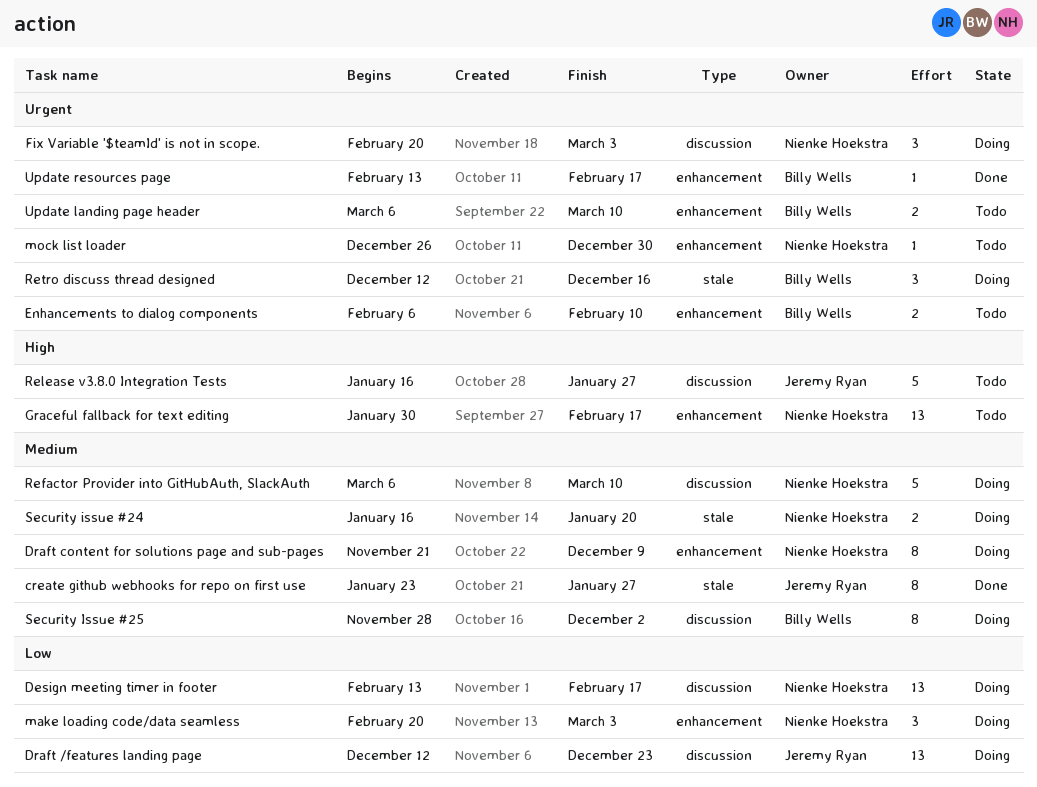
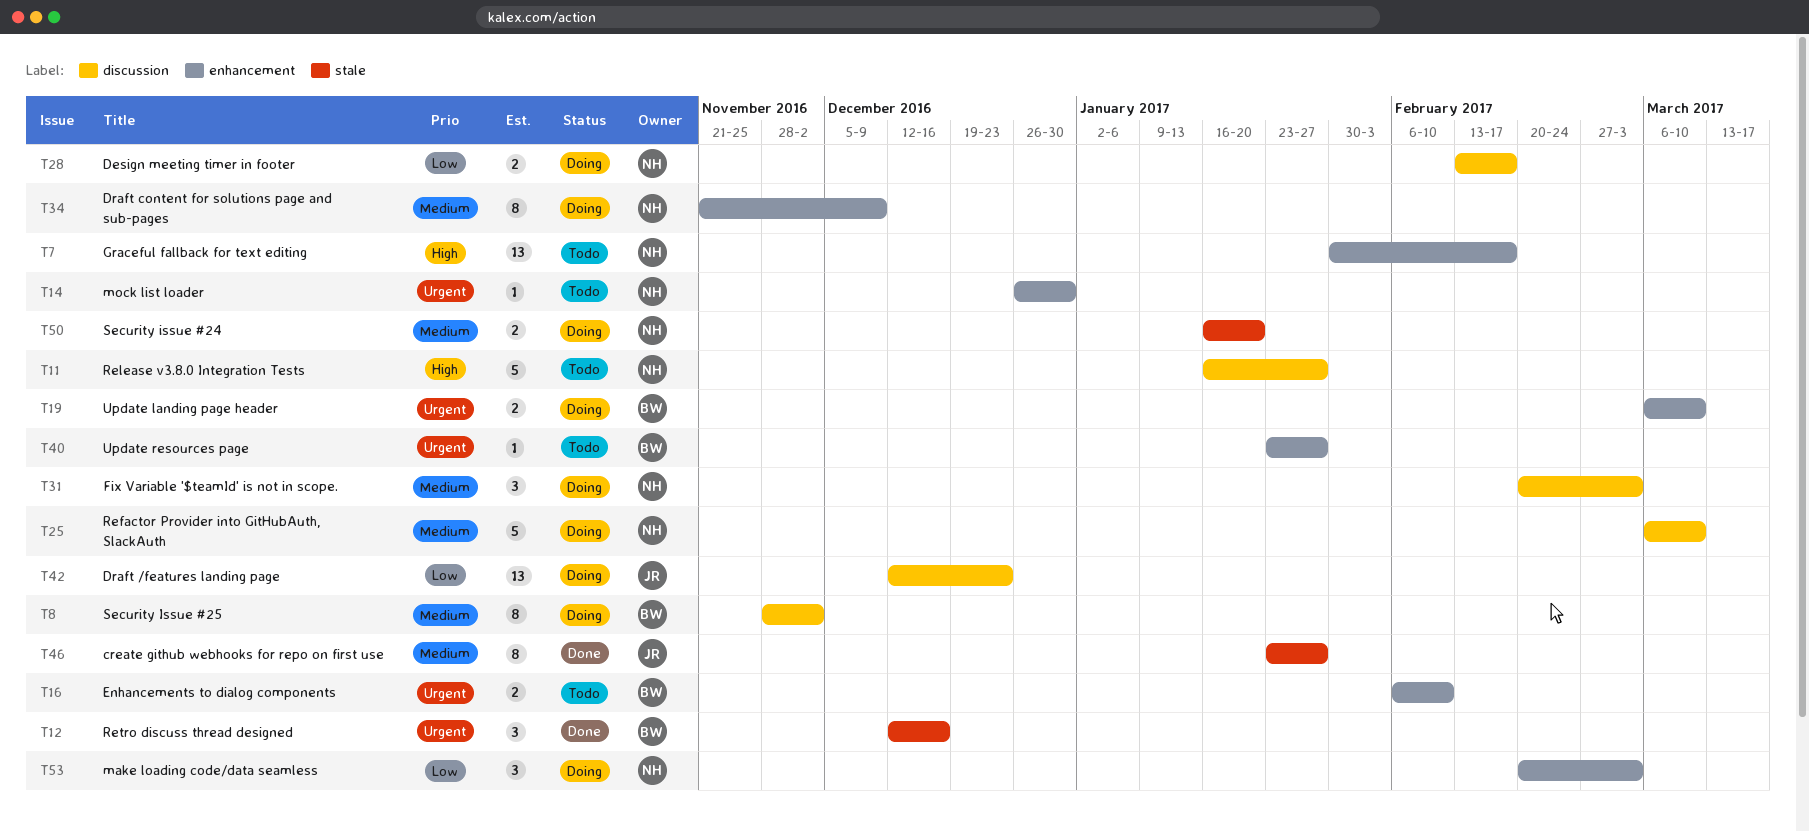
Design meeting timer in footer, estimate: 13 -> 2
Fix Variable '$teamId' is not in scope., priority: Urgent -> Medium
Release v3.8.0 Integration Tests, owner: Jeremy Ryan -> Nienke Hoekstra
Retro discuss thread designed, status: Doing -> Done
Update landing page header, status: Todo -> Doing
Update resources page, status: Done -> Todo
Update resources page, start: Feb 13 -> Jan 23
Update resources page, due: Feb 17 -> Jan 27

